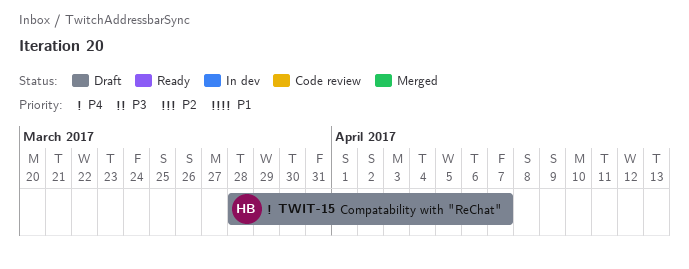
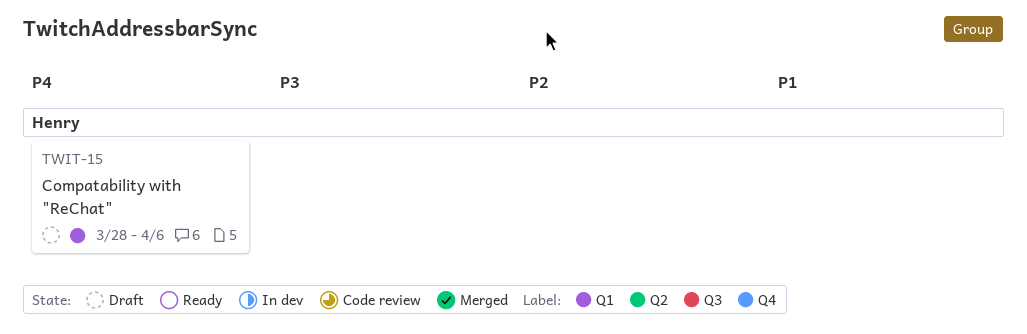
TWIT-15, due: Apr 7 -> Apr 6

